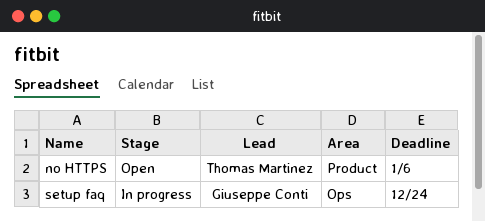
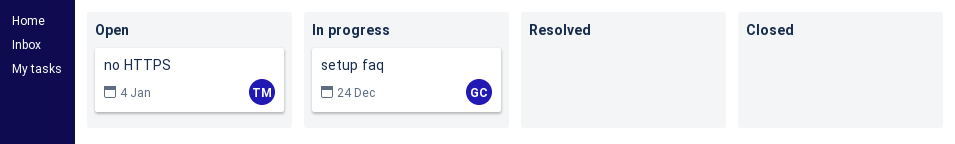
no HTTPS, due: Jan 6 -> Jan 4

